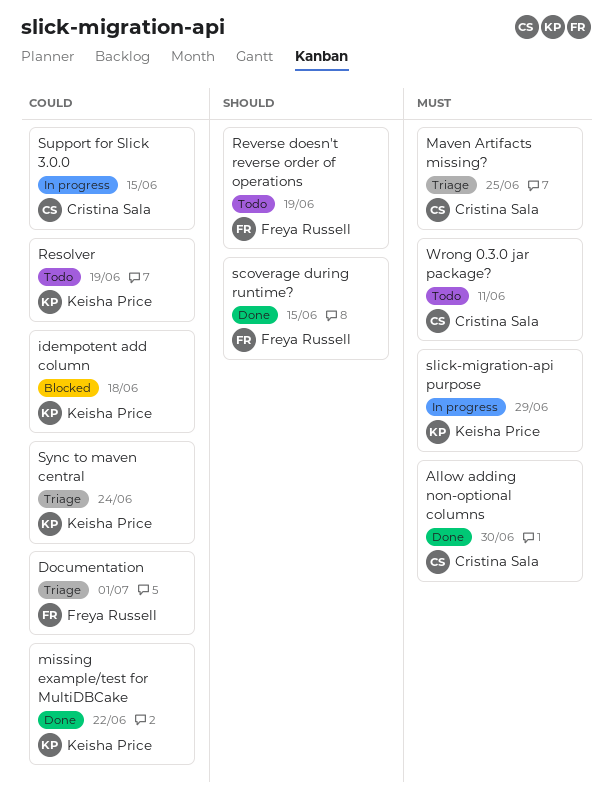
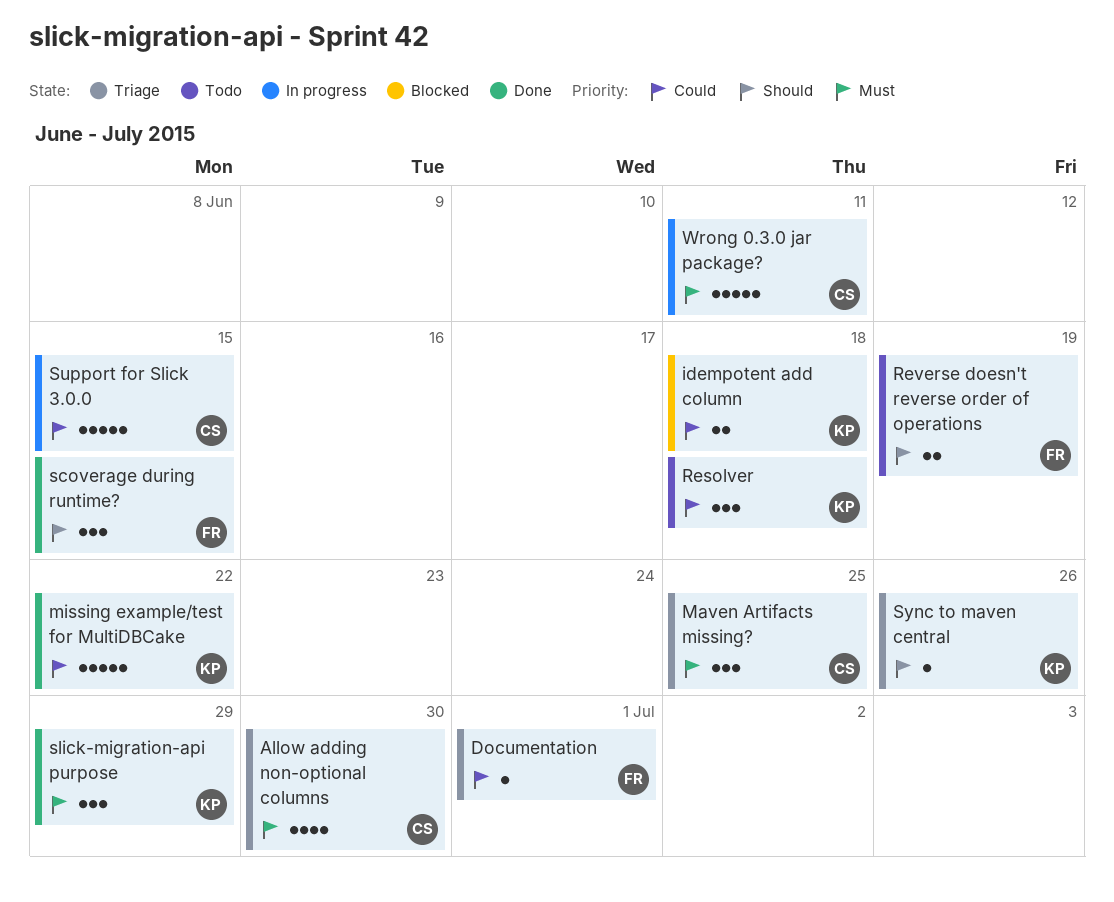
Allow adding non-optional columns, status: Done -> Triage
Resolver, due: Jun 19 -> Jun 18
slick-migration-api purpose, status: In progress -> Done
Sync to maven central, priority: Could -> Should
Sync to maven central, due: Jun 24 -> Jun 26
Wrong 0.3.0 jar package?, status: Todo -> In progress

